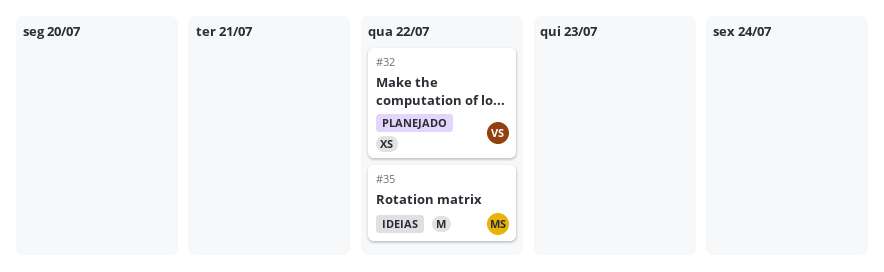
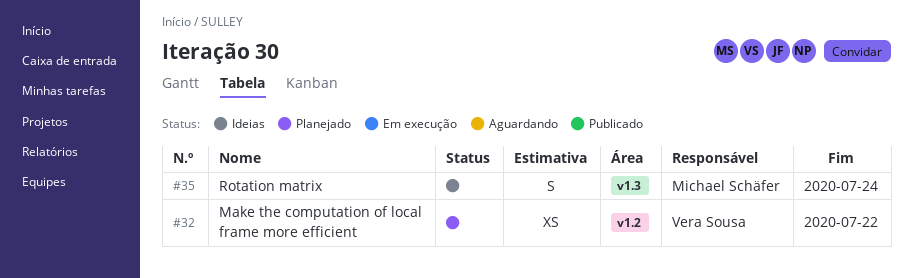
#35, estimate: M -> S
#35, due: Jul 22 -> Jul 24

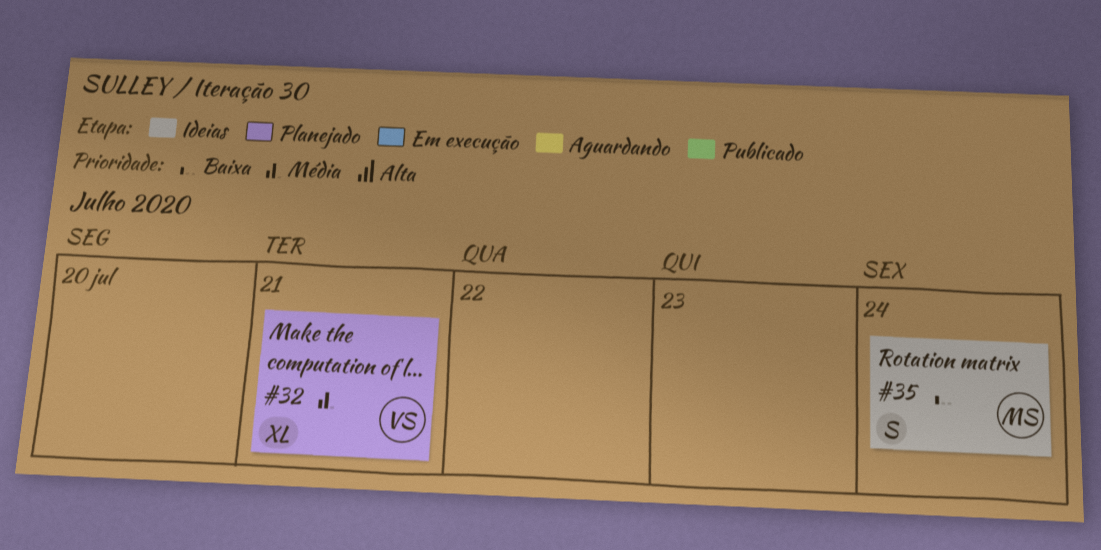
#32, estimate: XS -> XL
#32, due: Jul 22 -> Jul 21

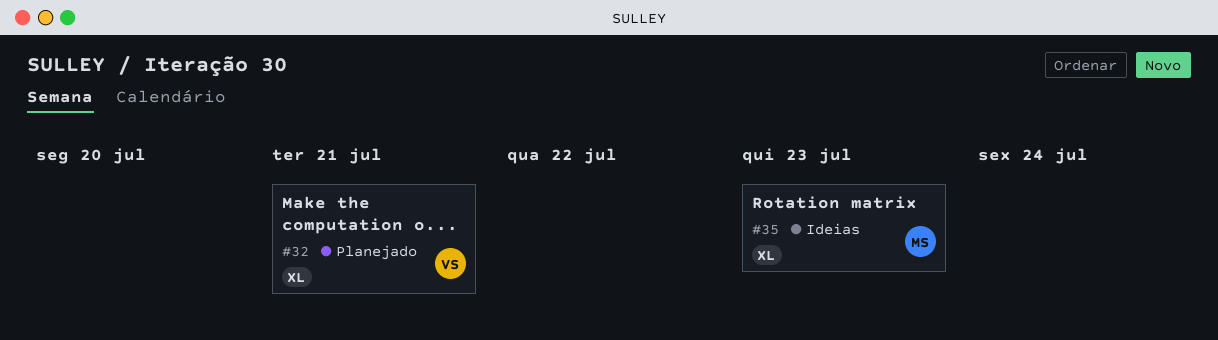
#35, estimate: S -> XL
#35, due: Jul 24 -> Jul 23

